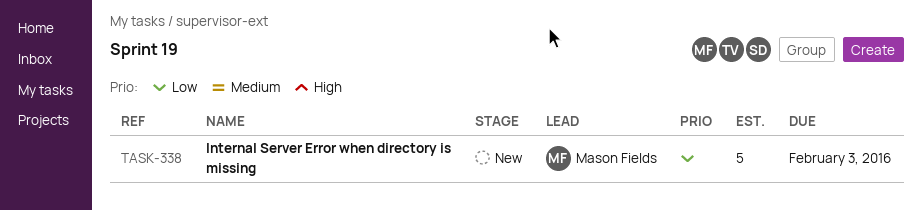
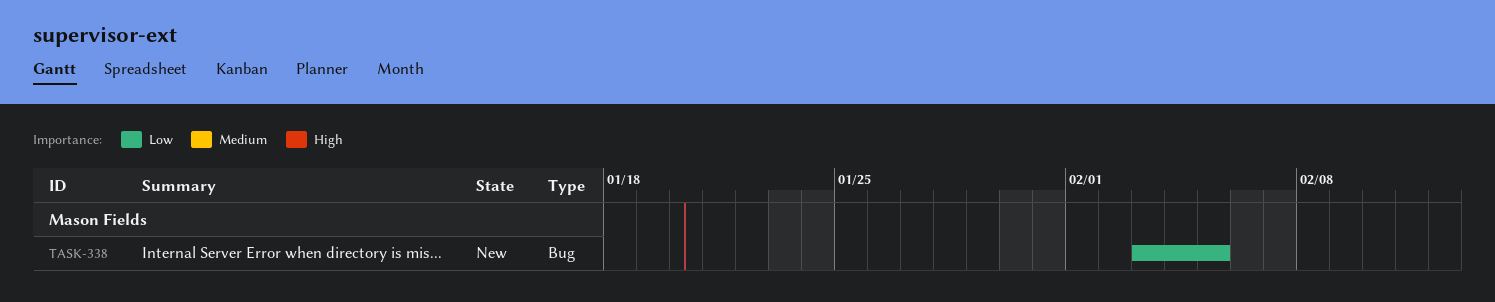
TASK-338, due: Feb 3 -> Feb 5

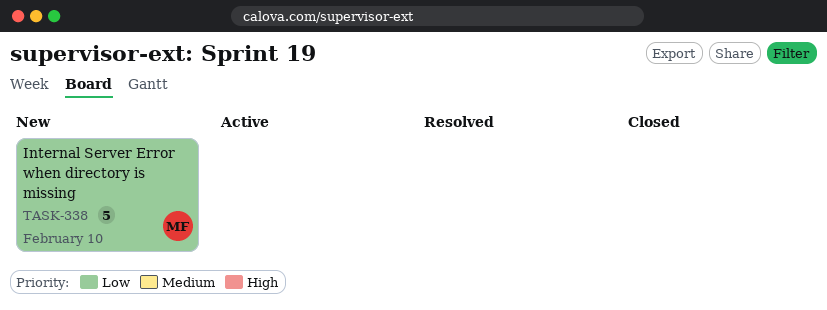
TASK-338, due: Feb 5 -> Feb 10

